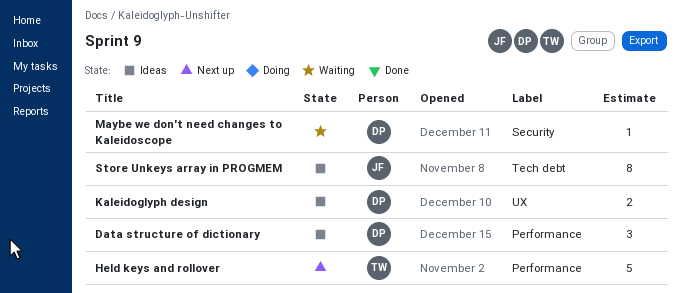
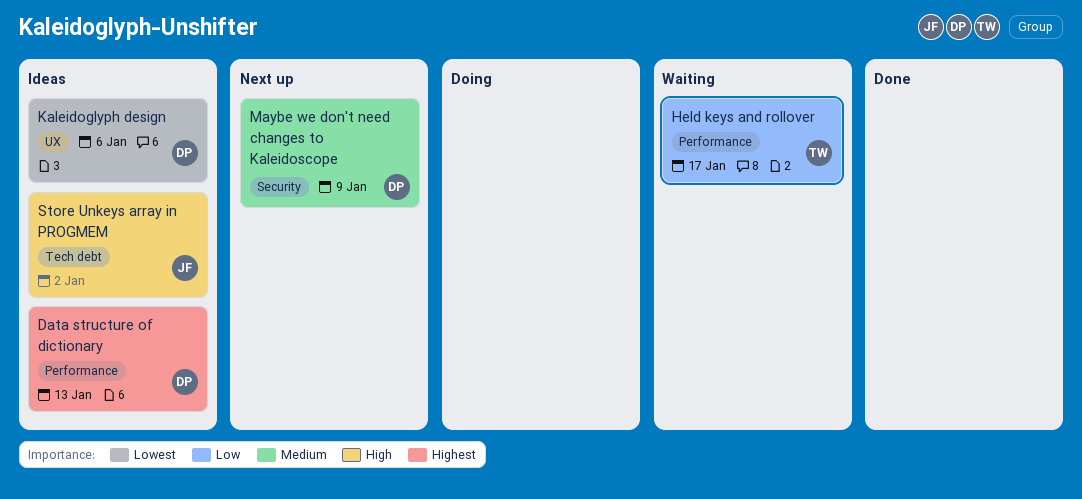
Held keys and rollover, status: Next up -> Waiting
Maybe we don't need changes to Kaleidoscope, status: Waiting -> Next up

